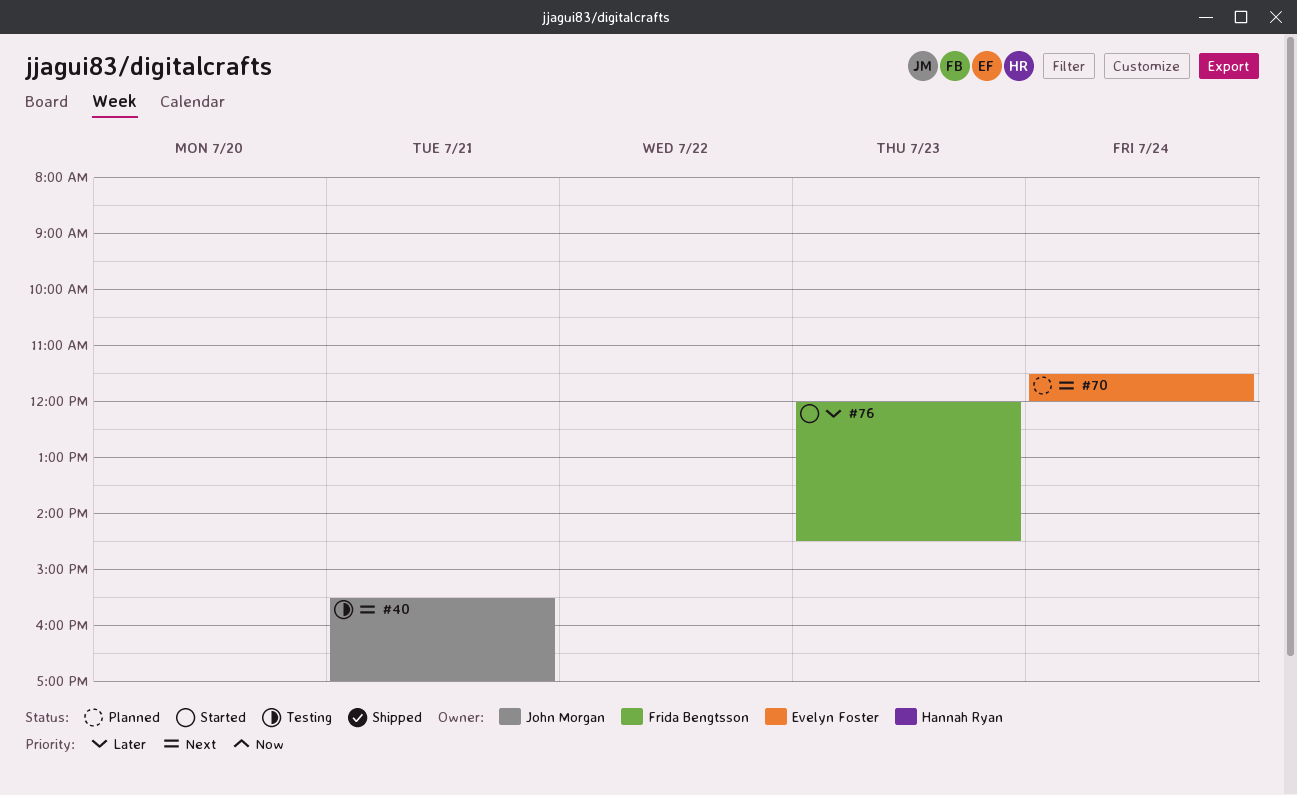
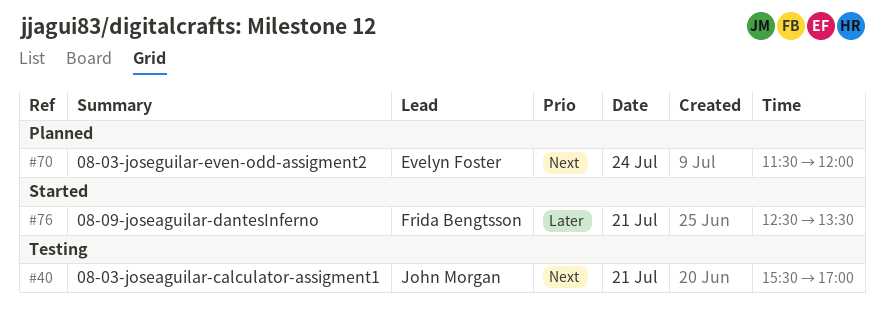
#76, day: Jul 23 -> Jul 21
#76, begins: 12:00 -> 12:30
#76, ends: 14:30 -> 13:30

